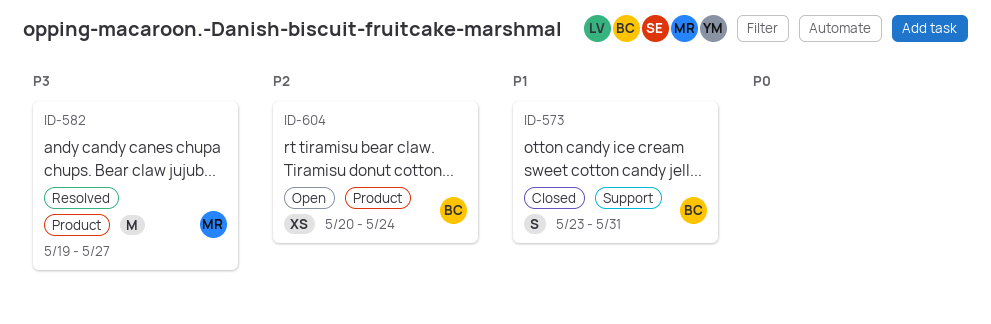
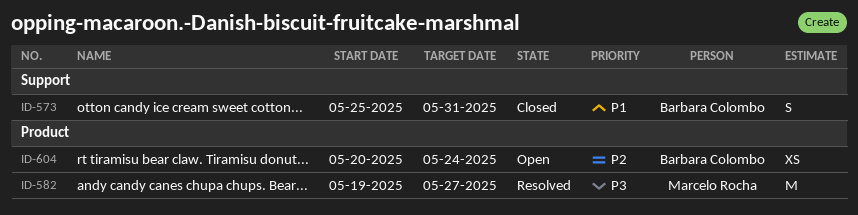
ID-573, start: May 23 -> May 25

